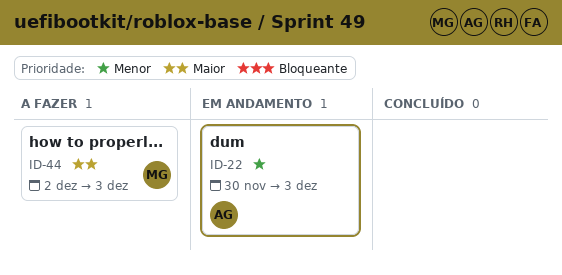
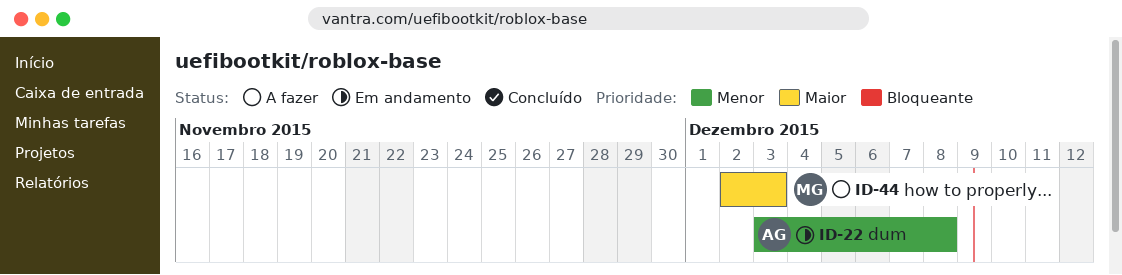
ID-22, start: Nov 30 -> Dec 3
ID-22, due: Dec 3 -> Dec 8

